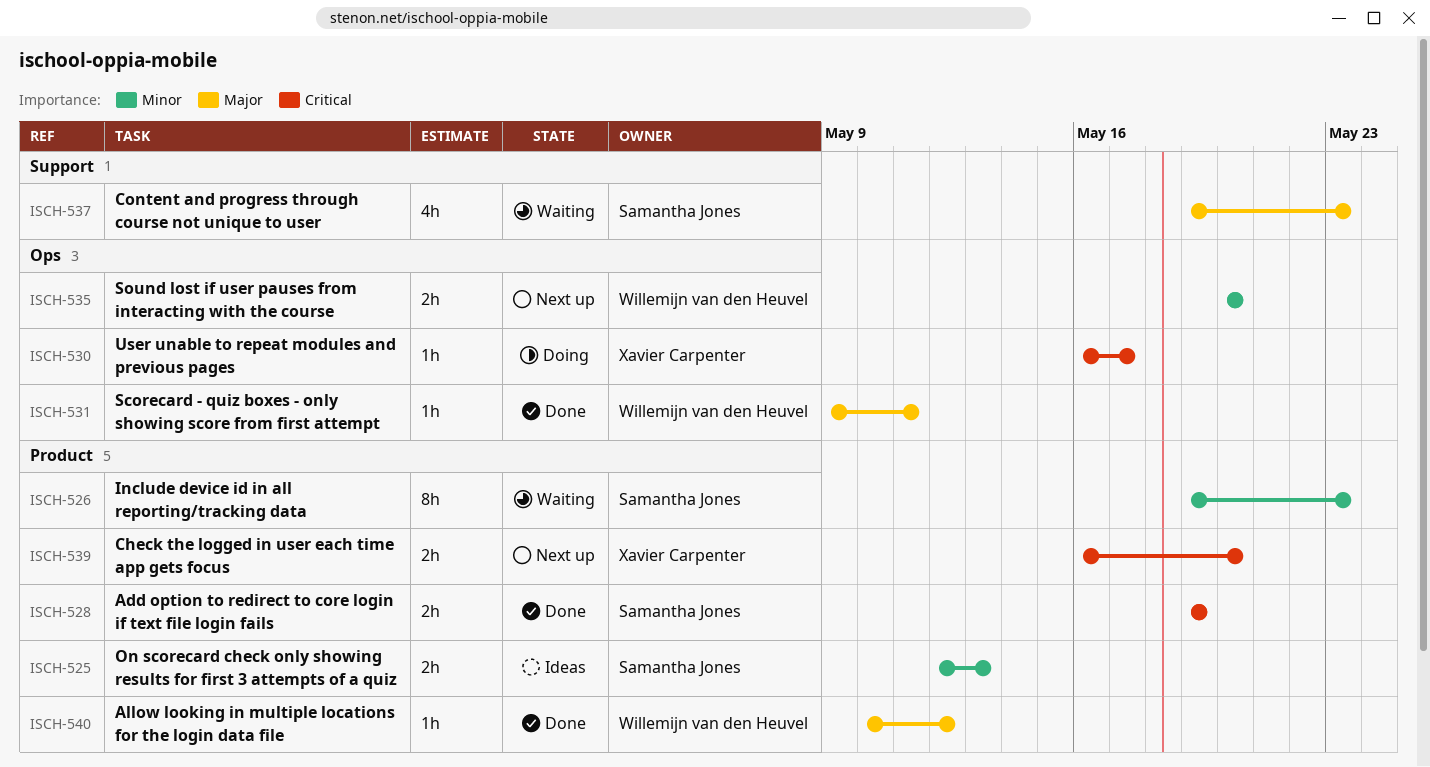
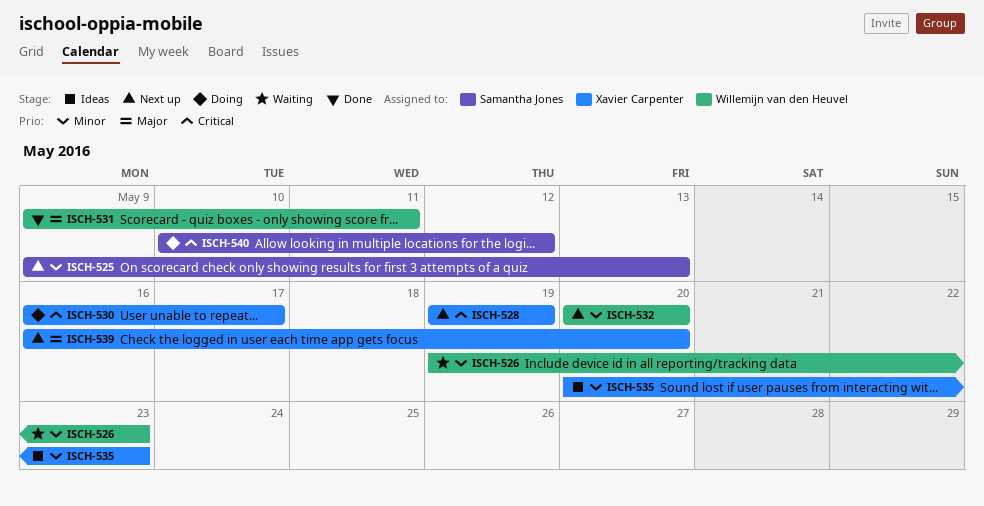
ISCH-525, status: Ideas -> Next up
ISCH-525, start: May 12 -> May 9
ISCH-526, owner: Samantha Jones -> Willemijn van den Heuvel
ISCH-528, status: Done -> Next up
ISCH-528, owner: Samantha Jones -> Xavier Carpenter
ISCH-532: none -> present
ISCH-535, status: Next up -> Ideas
ISCH-535, owner: Willemijn van den Heuvel -> Xavier Carpenter
ISCH-535, due: May 20 -> May 23
ISCH-537: present -> none
ISCH-539, priority: Critical -> Major
ISCH-540, status: Done -> Doing
ISCH-540, owner: Willemijn van den Heuvel -> Samantha Jones
ISCH-540, priority: Major -> Critical

